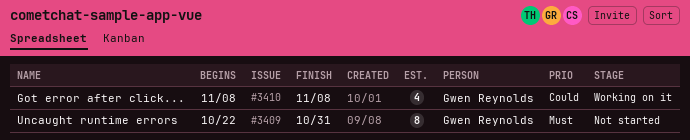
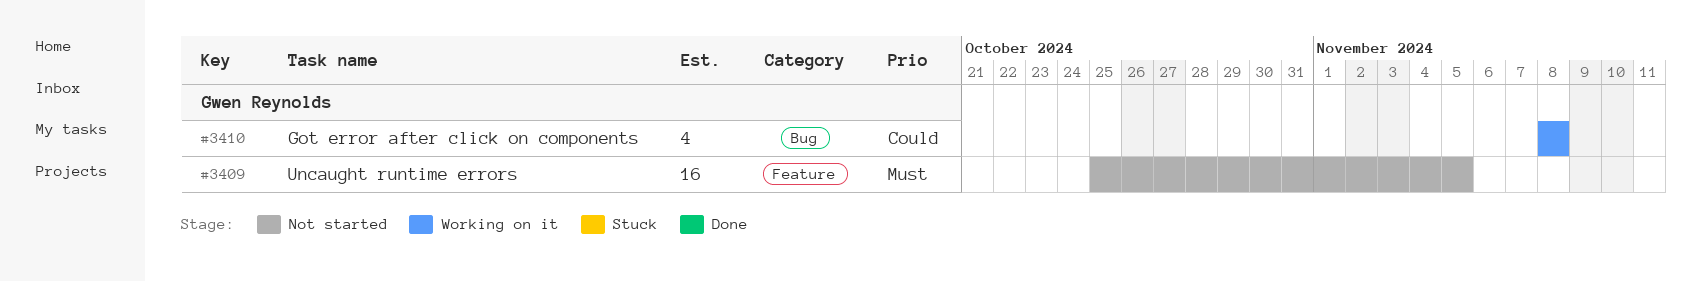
#3409, estimate: 8 -> 16
#3409, start: Oct 22 -> Oct 25
#3409, due: Oct 31 -> Nov 5

